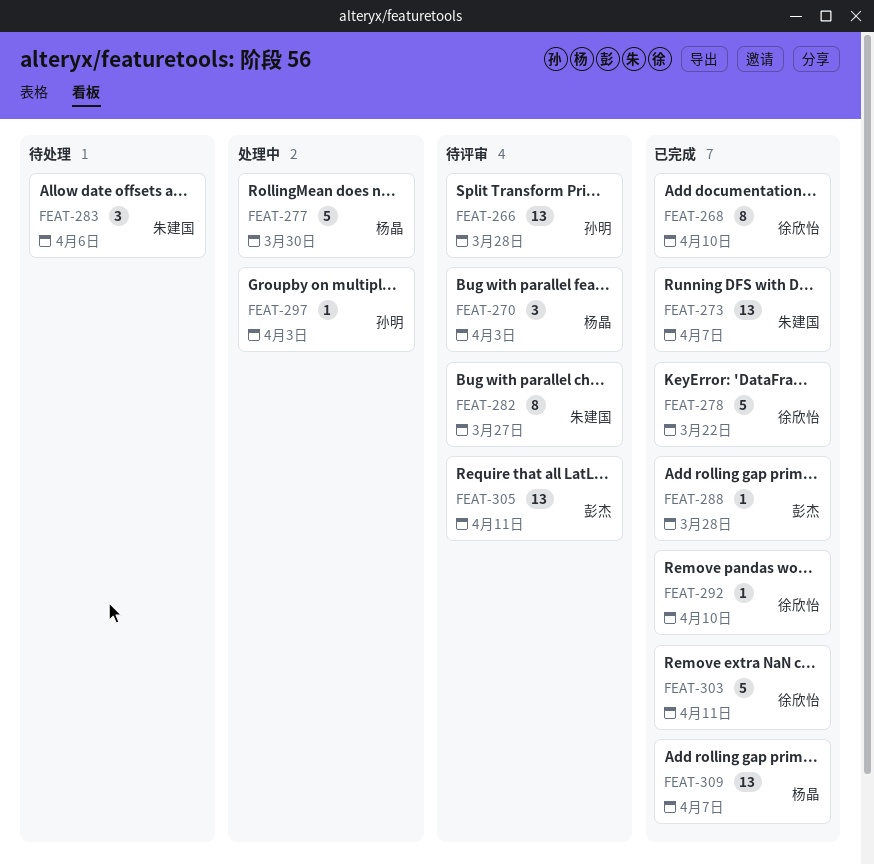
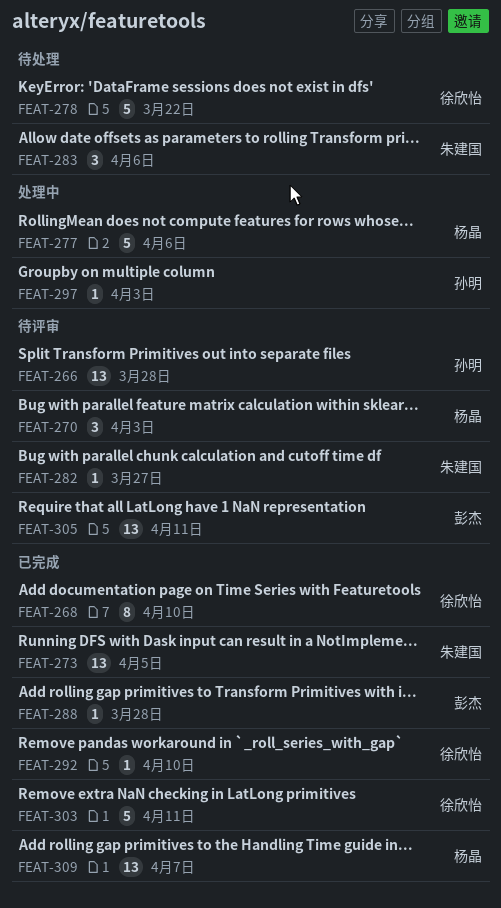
FEAT-273, due: Apr 7 -> Apr 5
FEAT-277, due: Mar 30 -> Apr 6
FEAT-278, status: 已完成 -> 待处理
FEAT-282, estimate: 8 -> 1

